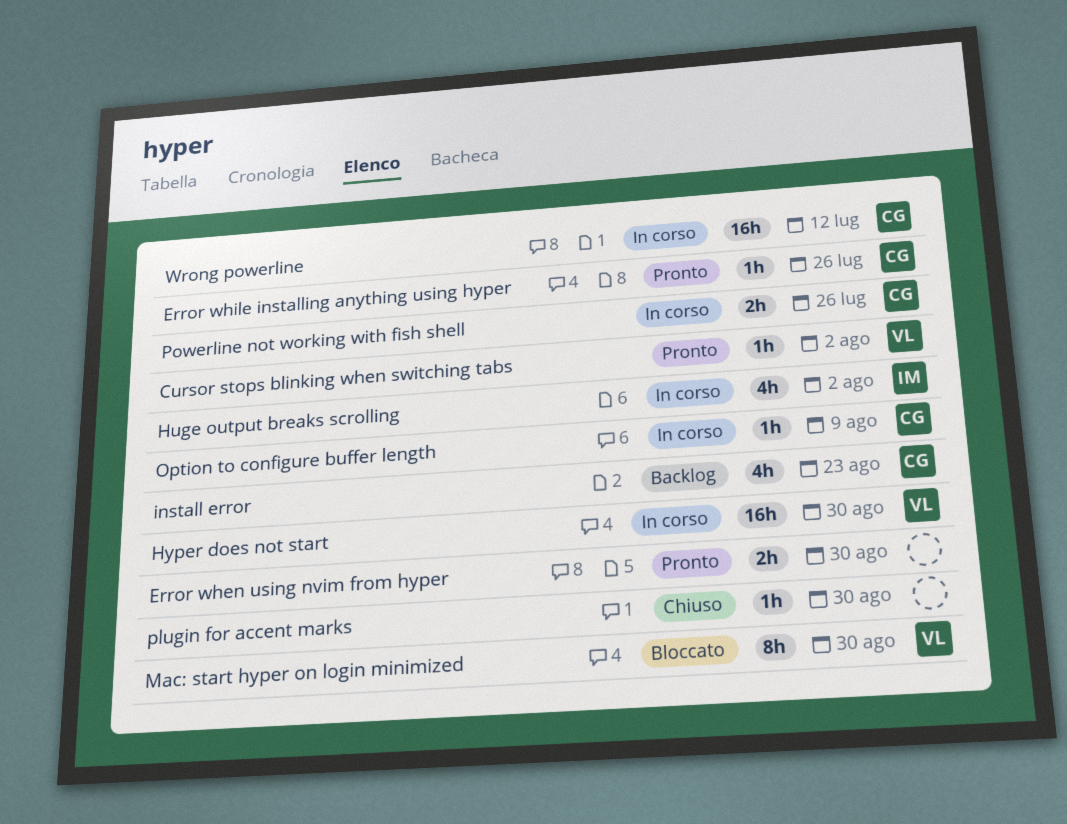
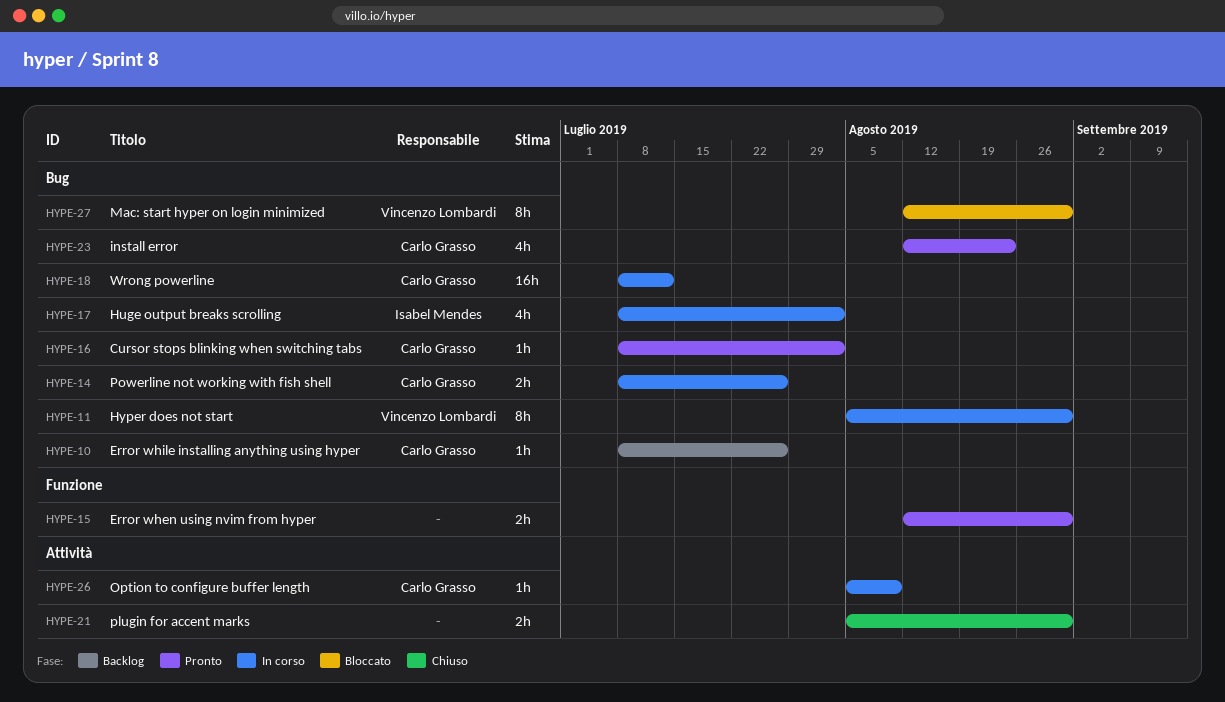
Cursor stops blinking when switching tabs, owner: Vincenzo Lombardi -> Carlo Grasso
Error while installing anything using hyper, status: Pronto -> Backlog
Hyper does not start, estimate: 16h -> 8h
install error, status: Backlog -> Pronto
plugin for accent marks, estimate: 1h -> 2h

